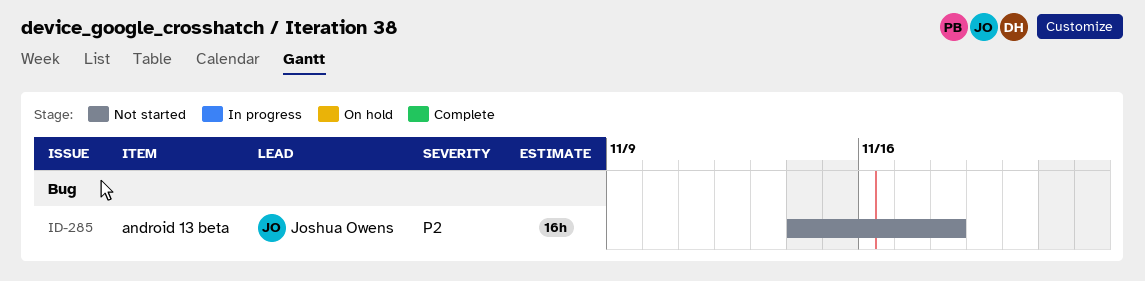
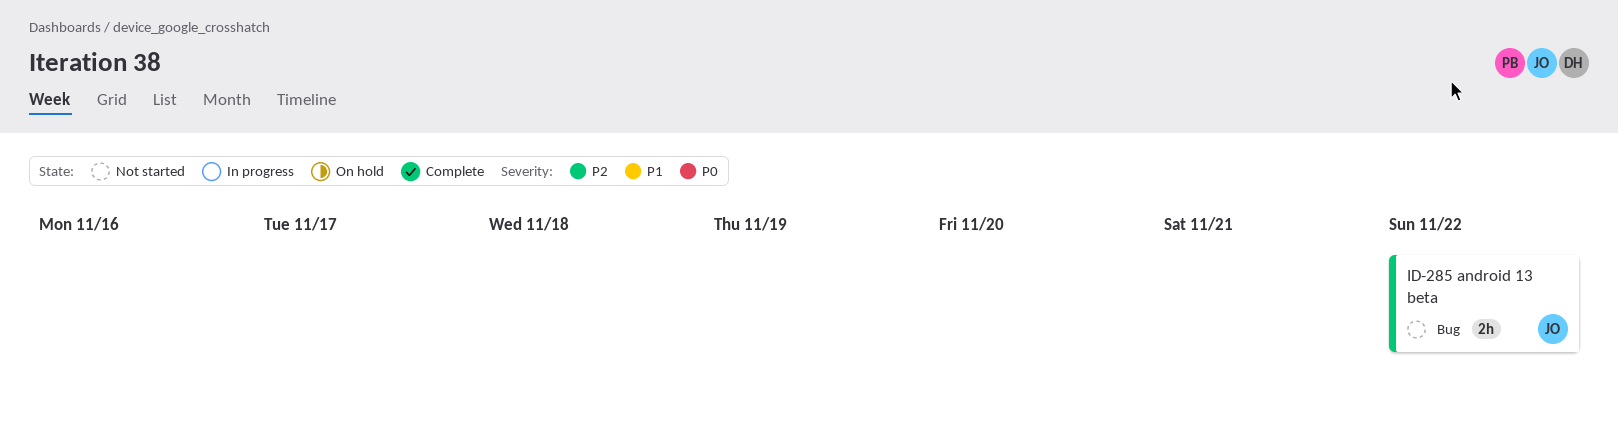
ID-285, estimate: 16h -> 2h
ID-285, due: Nov 18 -> Nov 22

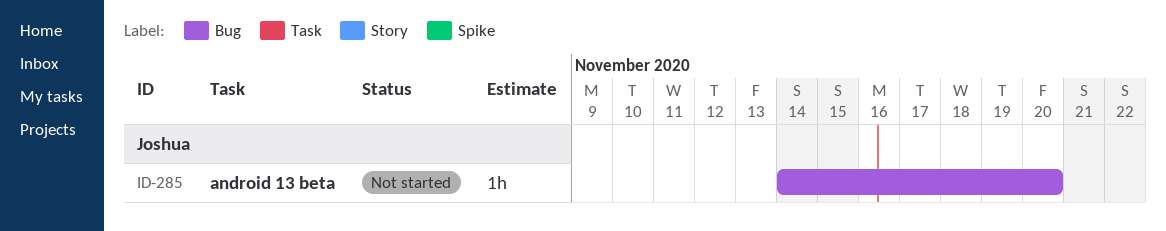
ID-285, estimate: 2h -> 1h
ID-285, due: Nov 22 -> Nov 20

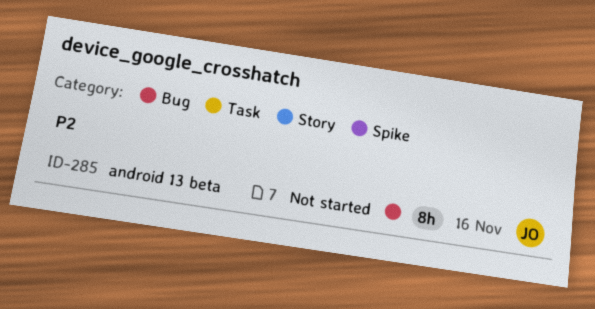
ID-285, estimate: 1h -> 8h
ID-285, due: Nov 20 -> Nov 16

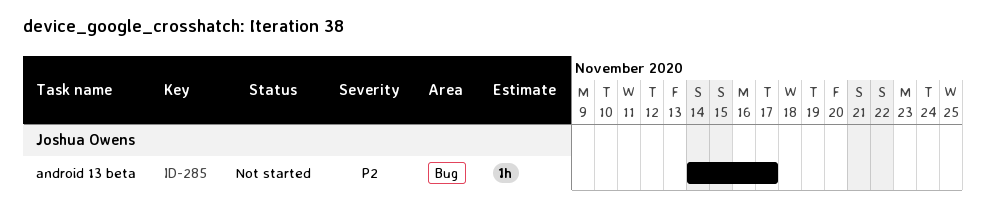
ID-285, estimate: 8h -> 1h
ID-285, due: Nov 16 -> Nov 17

